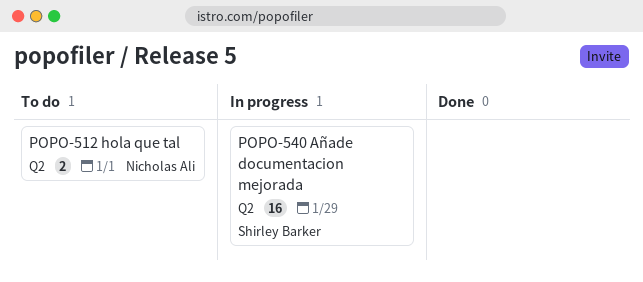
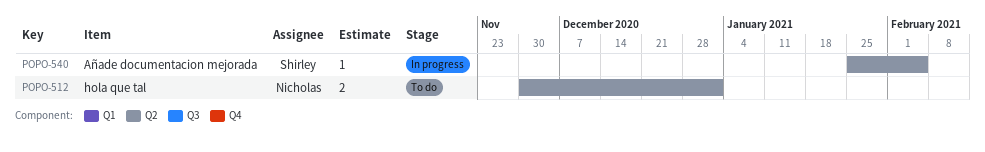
POPO-540, estimate: 16 -> 1
POPO-540, due: Jan 29 -> Feb 5

